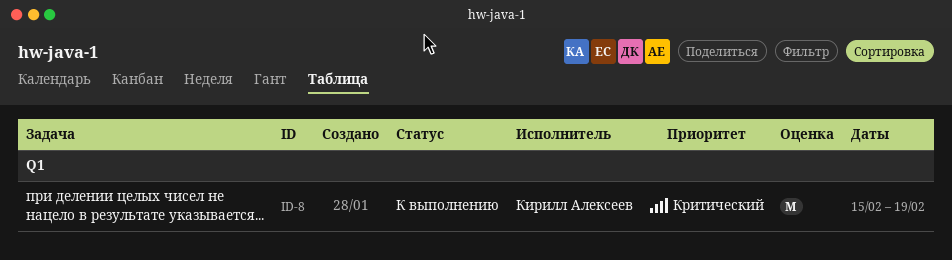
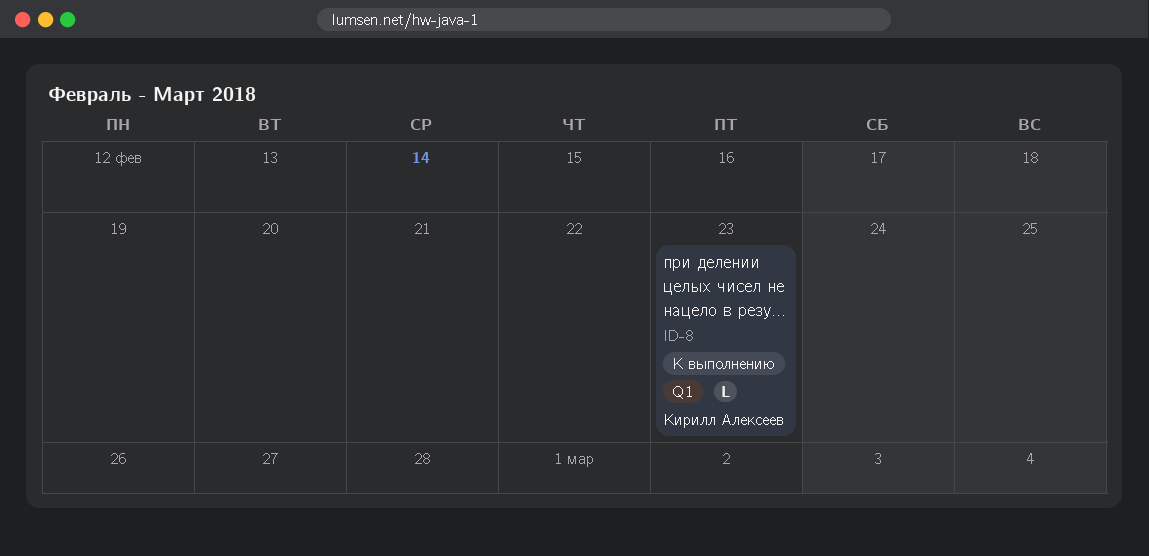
ID-8, estimate: M -> L
ID-8, due: Feb 19 -> Feb 23

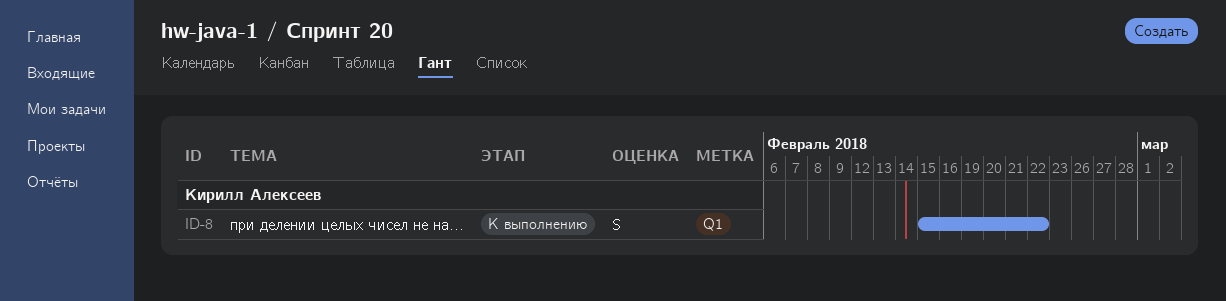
ID-8, estimate: L -> S
ID-8, due: Feb 23 -> Feb 22

